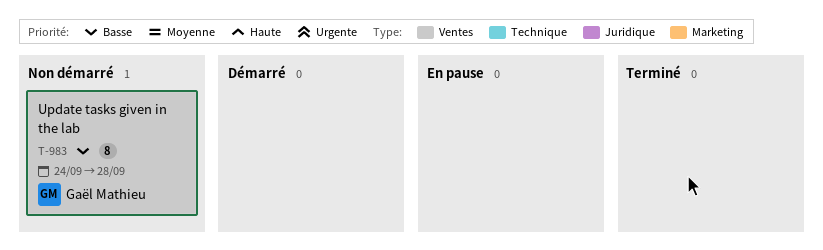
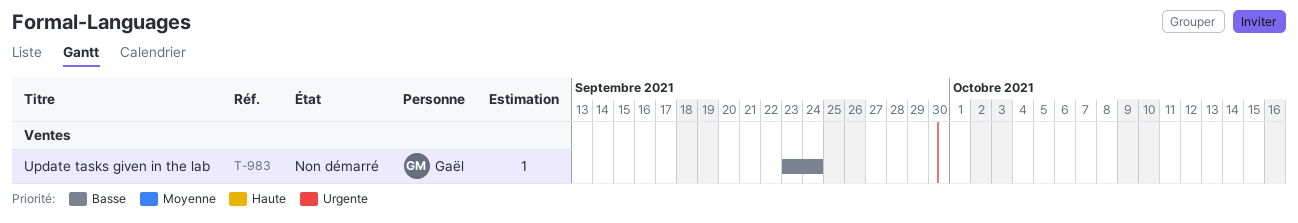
T-983, estimate: 8 -> 1
T-983, start: Sep 24 -> Sep 23
T-983, due: Sep 28 -> Sep 24

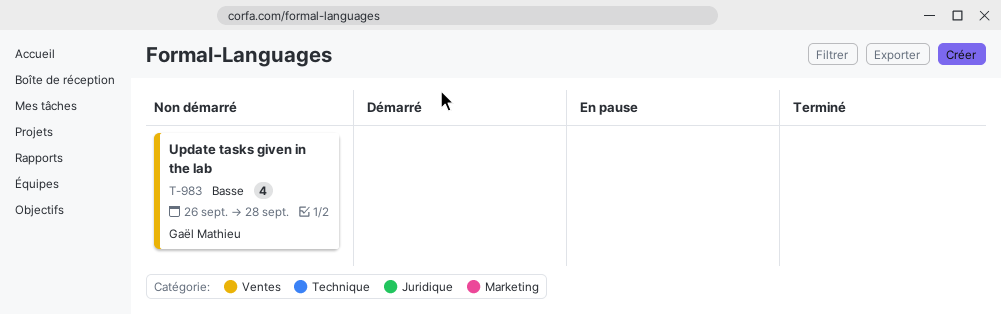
T-983, estimate: 1 -> 4
T-983, start: Sep 23 -> Sep 26
T-983, due: Sep 24 -> Sep 28

